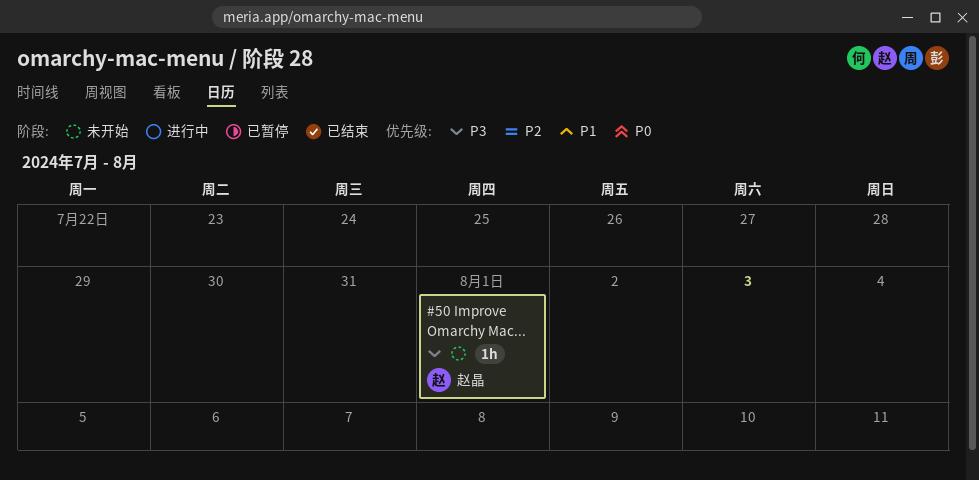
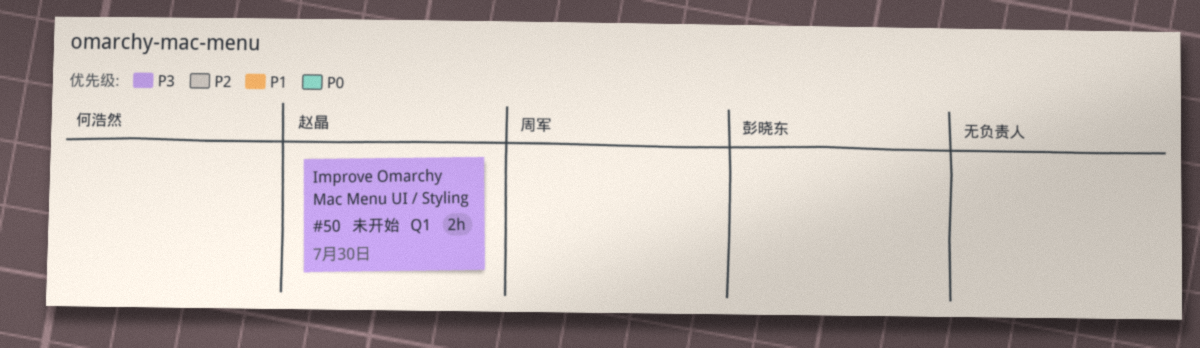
#50, estimate: 1h -> 2h
#50, due: Aug 1 -> Jul 30

